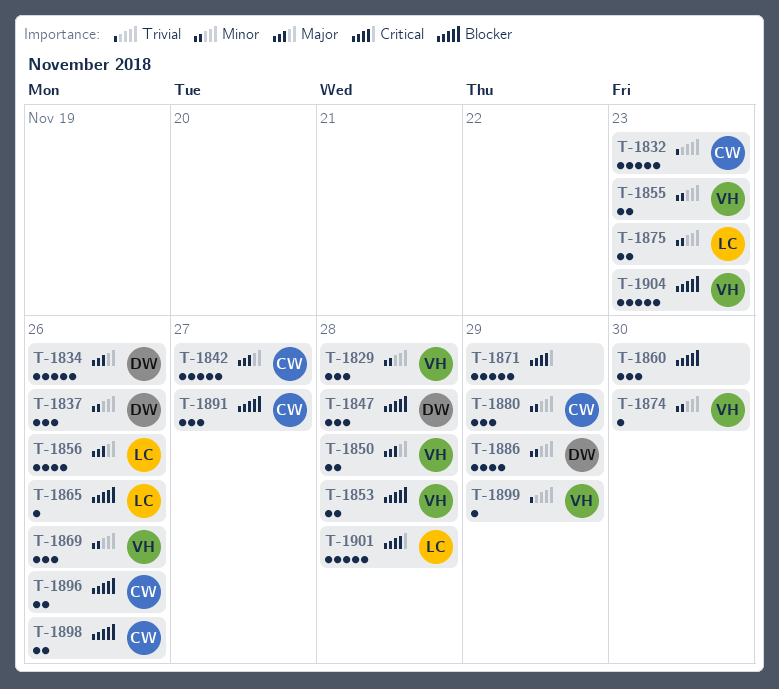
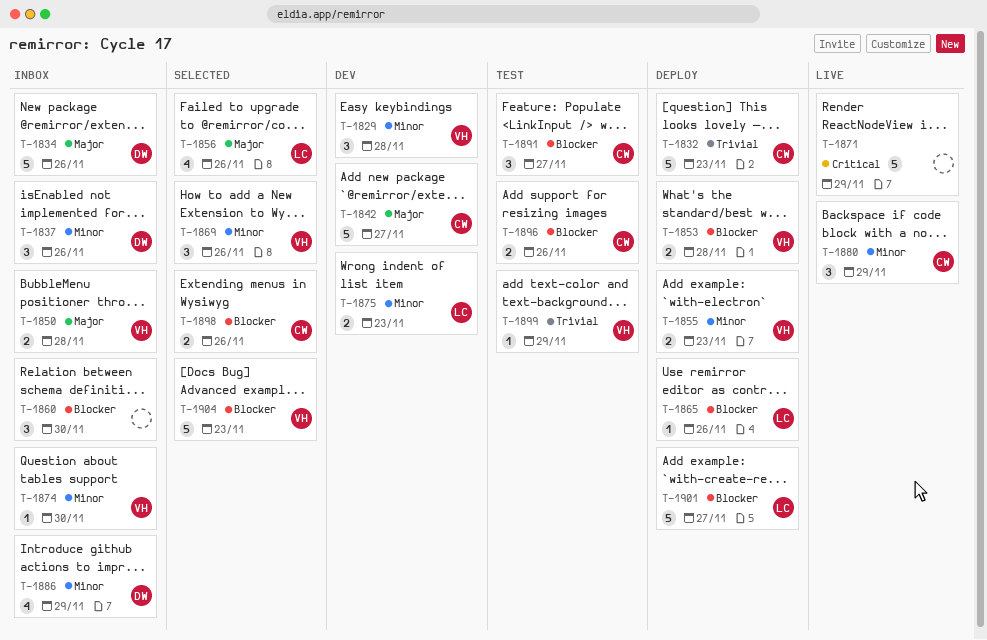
T-1847: present -> none
T-1901, priority: Critical -> Blocker
T-1901, due: Nov 28 -> Nov 27

